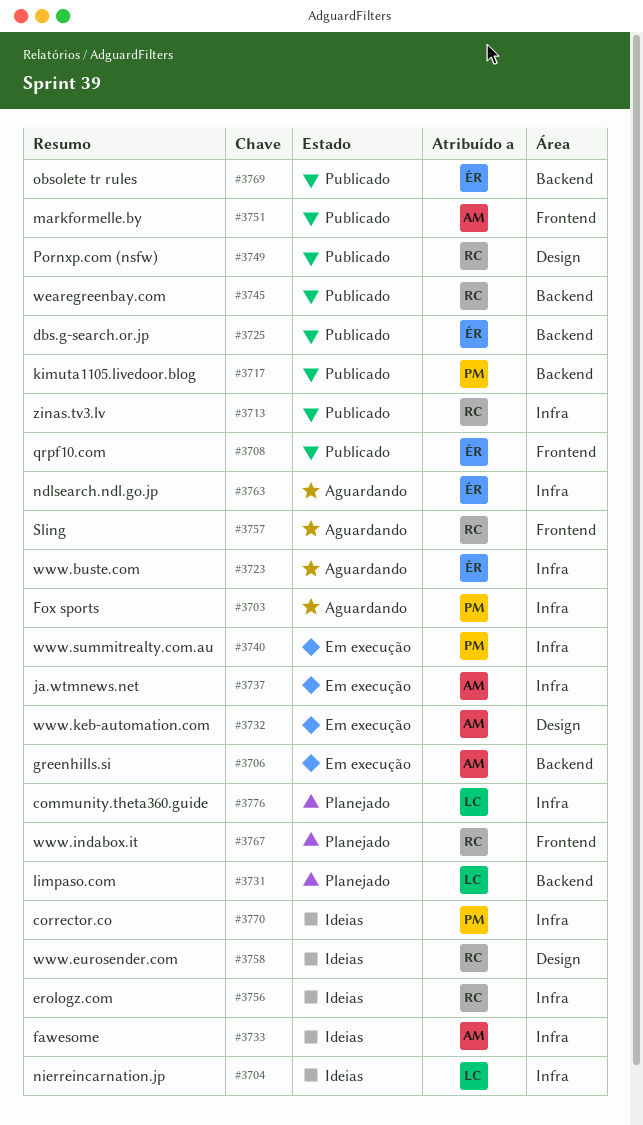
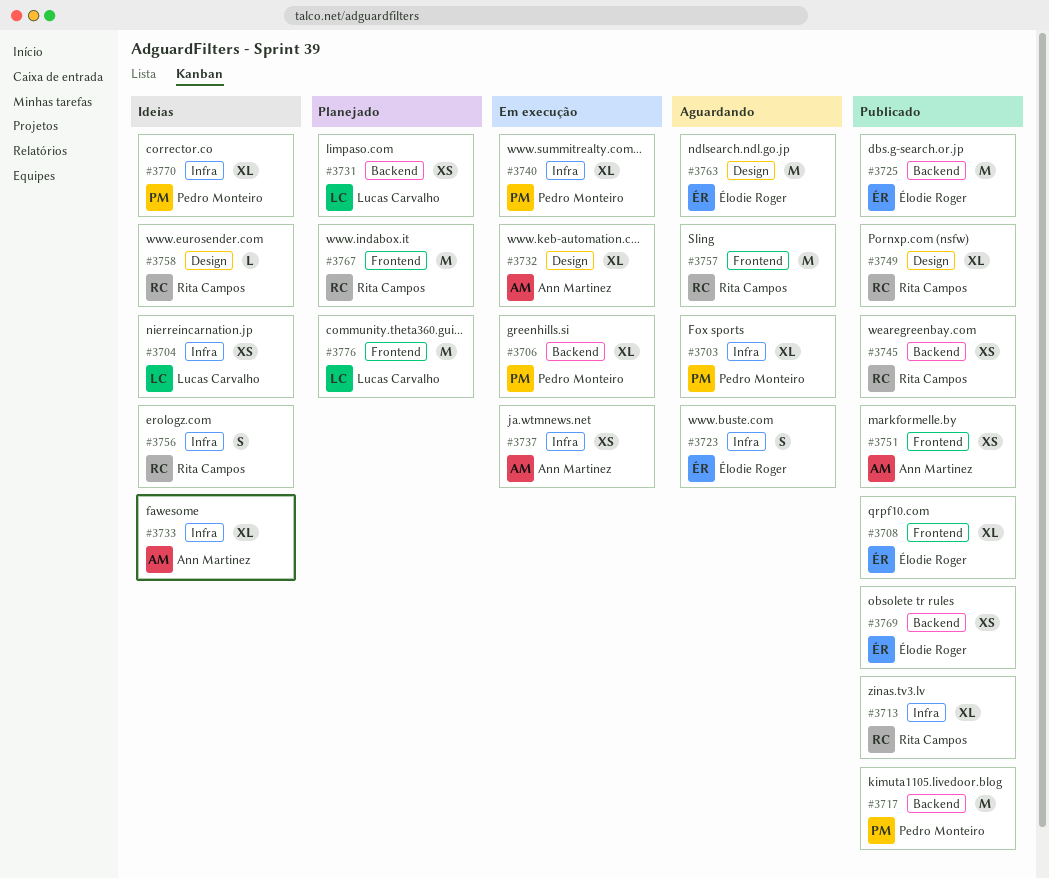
#3706, owner: Ann Martinez -> Pedro Monteiro
#3763, label: Infra -> Design
#3776, label: Infra -> Frontend

